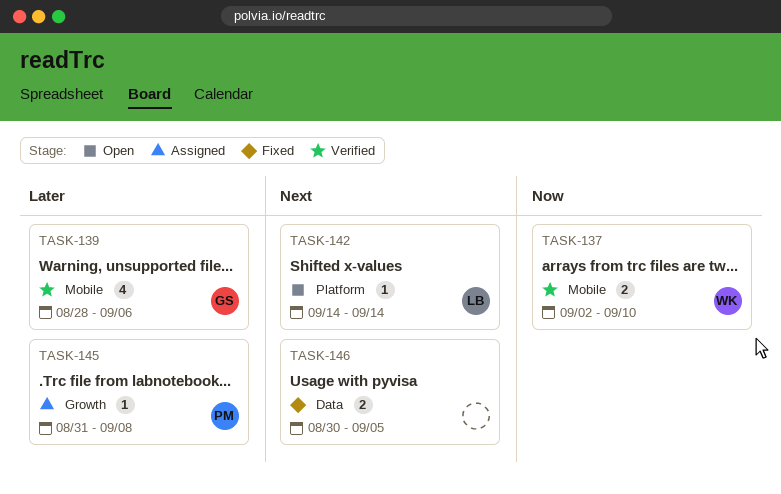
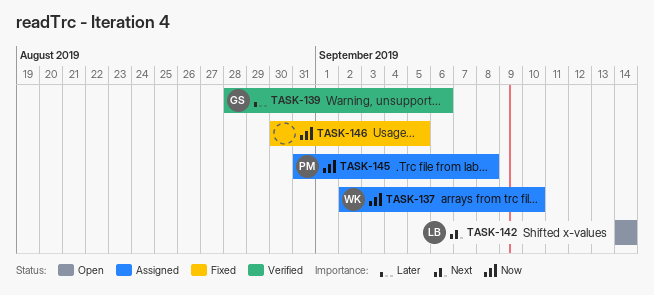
TASK-137, status: Verified -> Assigned
TASK-145, priority: Later -> Now
TASK-146, priority: Next -> Now

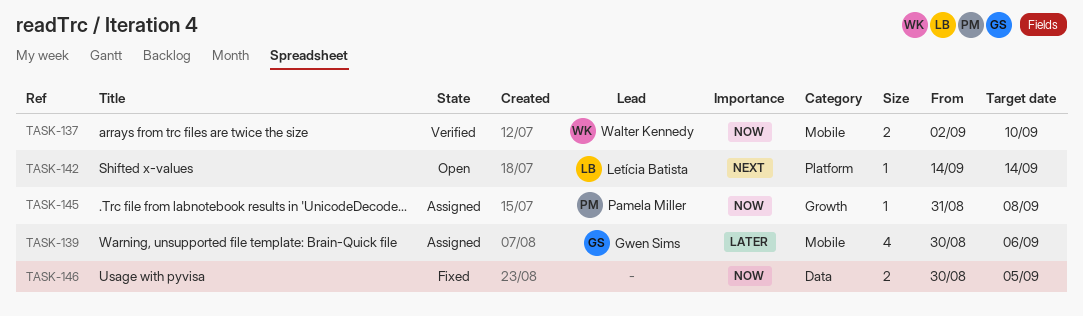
TASK-137, status: Assigned -> Verified
TASK-139, status: Verified -> Assigned
TASK-139, start: Aug 28 -> Aug 30

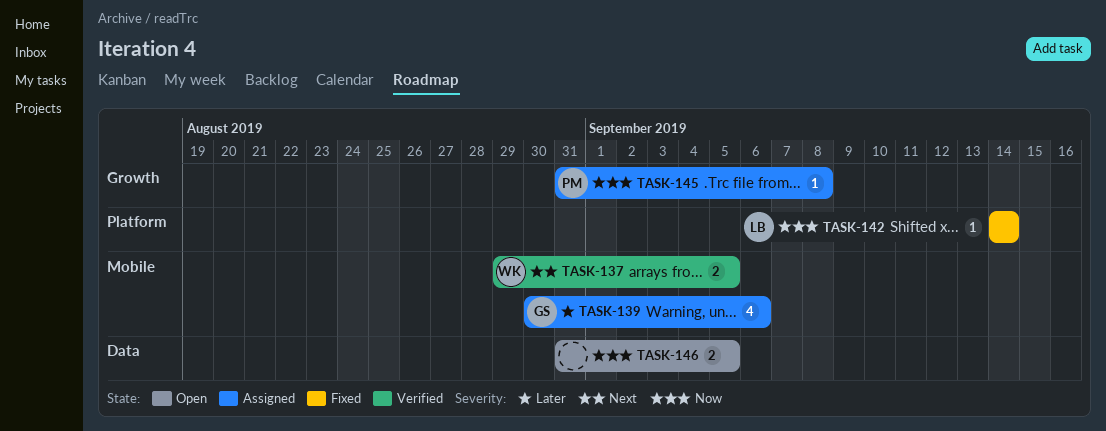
TASK-137, priority: Now -> Next
TASK-137, start: Sep 2 -> Aug 29
TASK-137, due: Sep 10 -> Sep 5
TASK-142, status: Open -> Fixed
TASK-142, priority: Next -> Now
TASK-146, status: Fixed -> Open
TASK-146, start: Aug 30 -> Aug 31

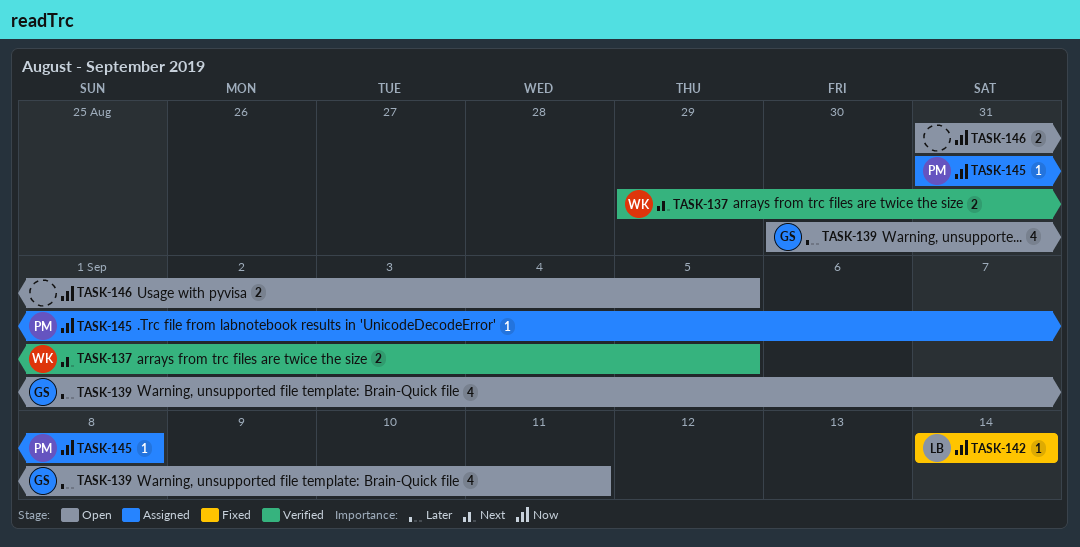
TASK-139, status: Assigned -> Open
TASK-139, due: Sep 6 -> Sep 11

